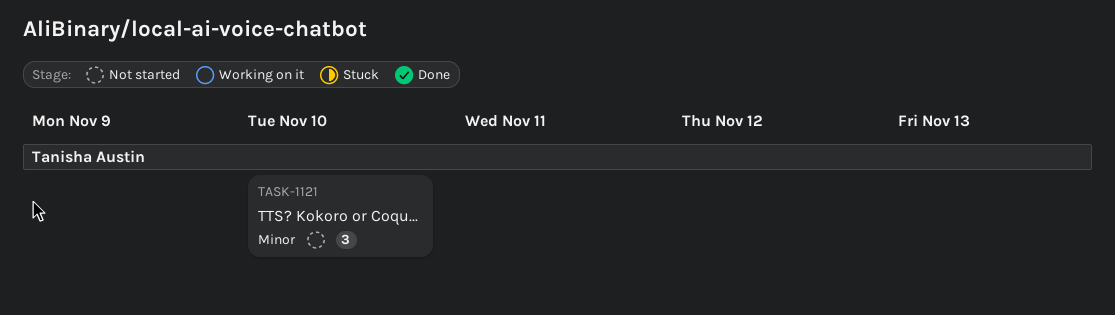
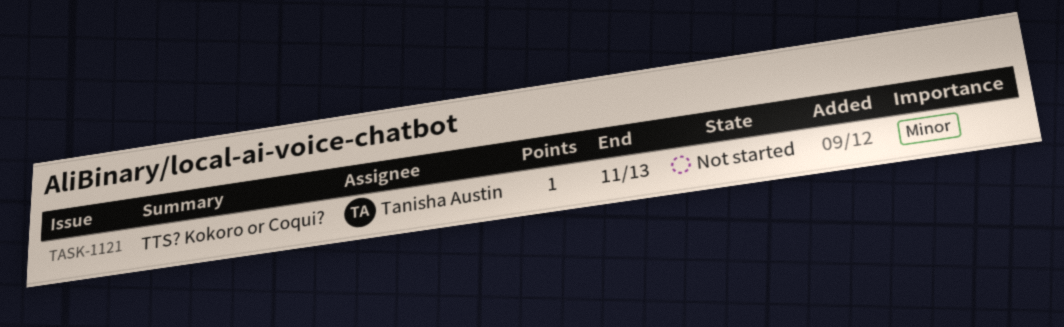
TASK-1121, estimate: 3 -> 1
TASK-1121, due: Nov 10 -> Nov 13

